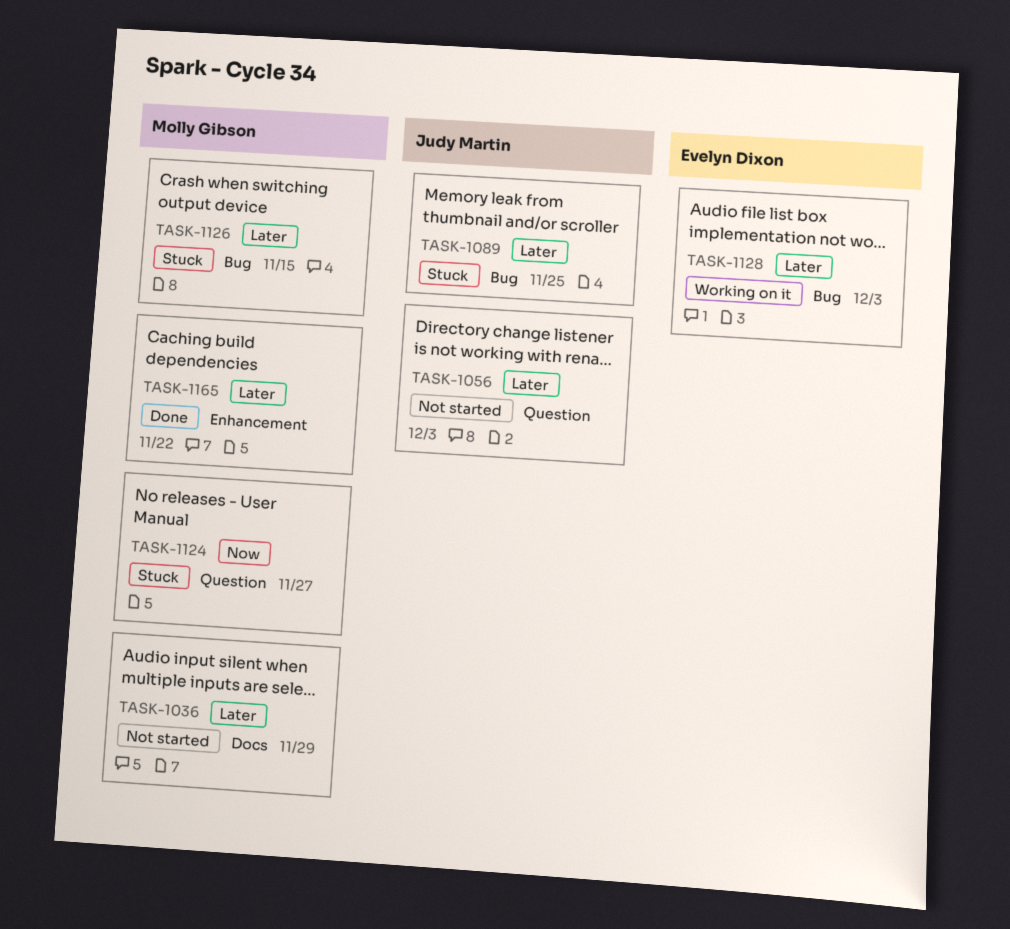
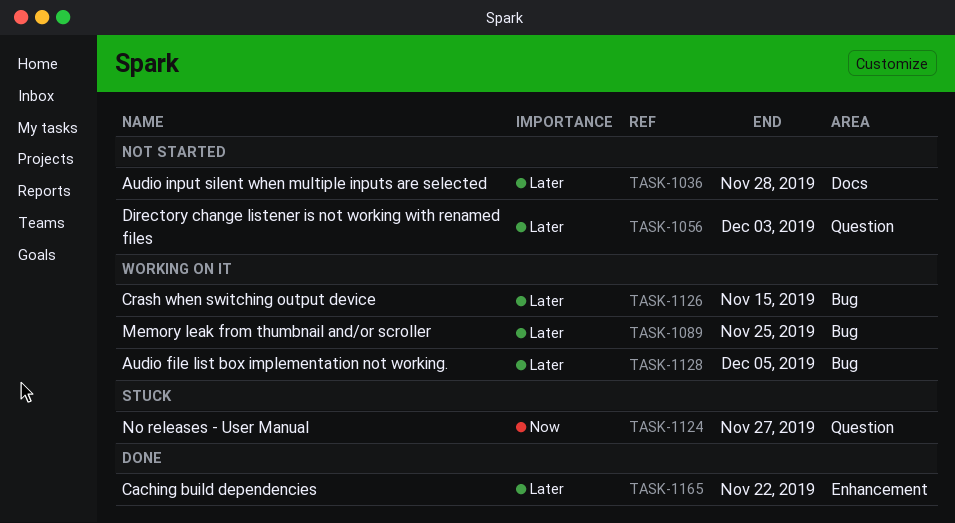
TASK-1036, due: Nov 29 -> Nov 28
TASK-1089, status: Stuck -> Working on it
TASK-1126, status: Stuck -> Working on it
TASK-1128, due: Dec 3 -> Dec 5

